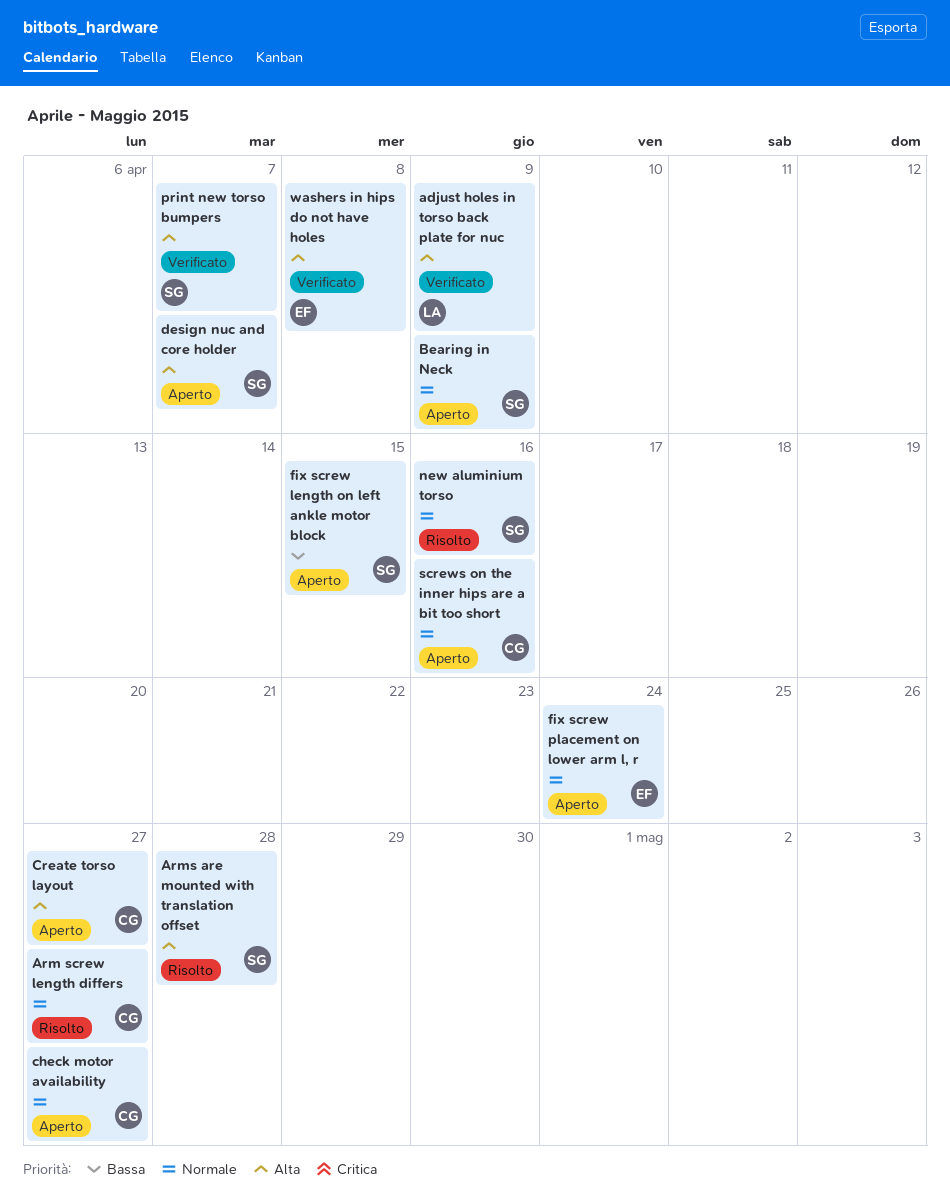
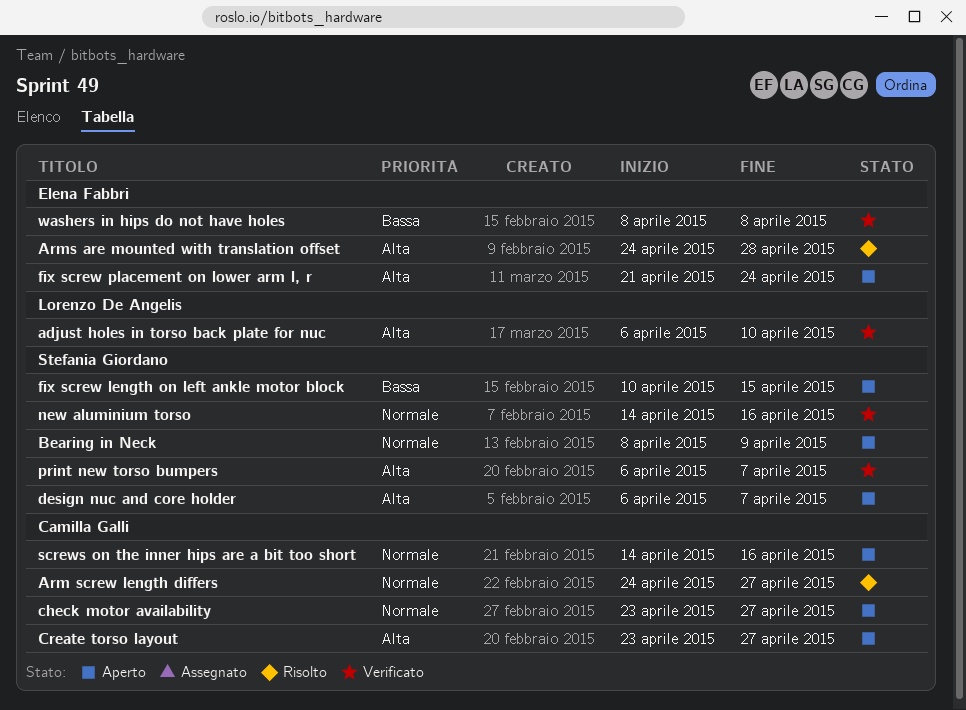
adjust holes in torso back plate for nuc, due: Apr 9 -> Apr 10
Arms are mounted with translation offset, owner: Stefania Giordano -> Elena Fabbri
fix screw placement on lower arm l, r, priority: Normale -> Alta
new aluminium torso, status: Risolto -> Verificato
washers in hips do not have holes, priority: Alta -> Bassa

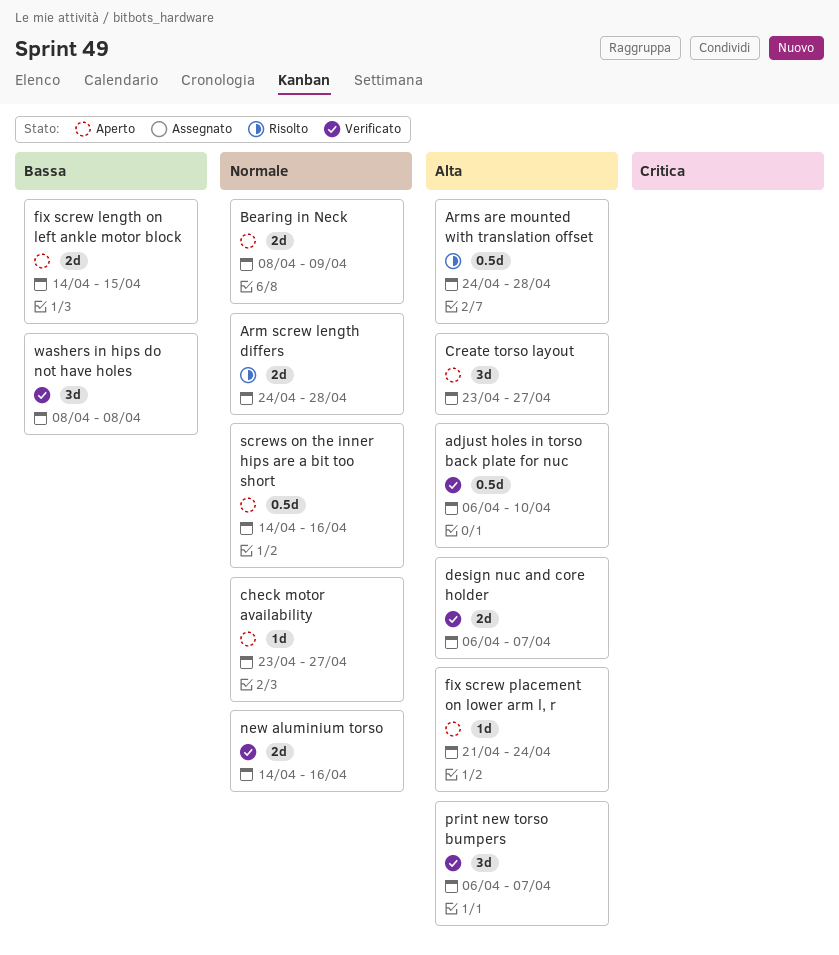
Arm screw length differs, due: Apr 27 -> Apr 28
design nuc and core holder, status: Aperto -> Verificato
fix screw length on left ankle motor block, start: Apr 10 -> Apr 14

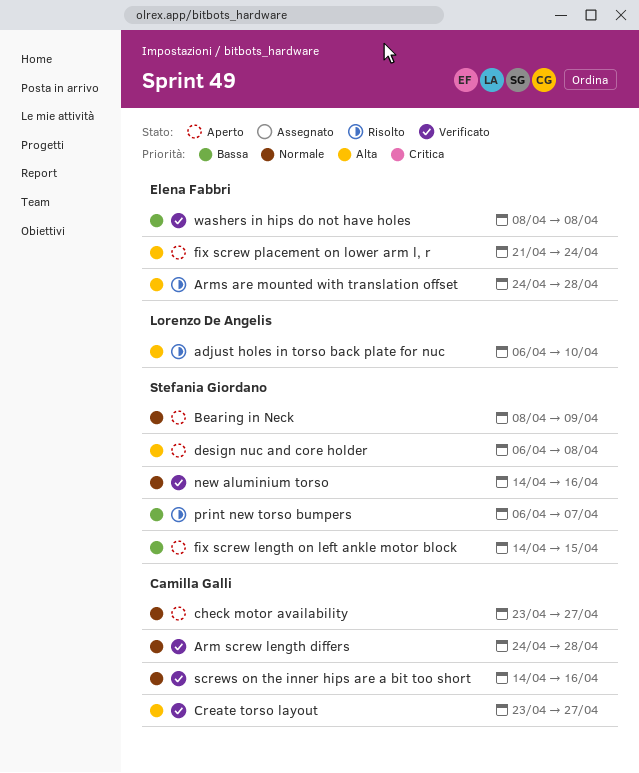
adjust holes in torso back plate for nuc, status: Verificato -> Risolto
Arm screw length differs, status: Risolto -> Verificato
Create torso layout, status: Aperto -> Verificato
design nuc and core holder, status: Verificato -> Aperto
design nuc and core holder, due: Apr 7 -> Apr 8
print new torso bumpers, status: Verificato -> Risolto
print new torso bumpers, priority: Alta -> Bassa
screws on the inner hips are a bit too short, status: Aperto -> Verificato

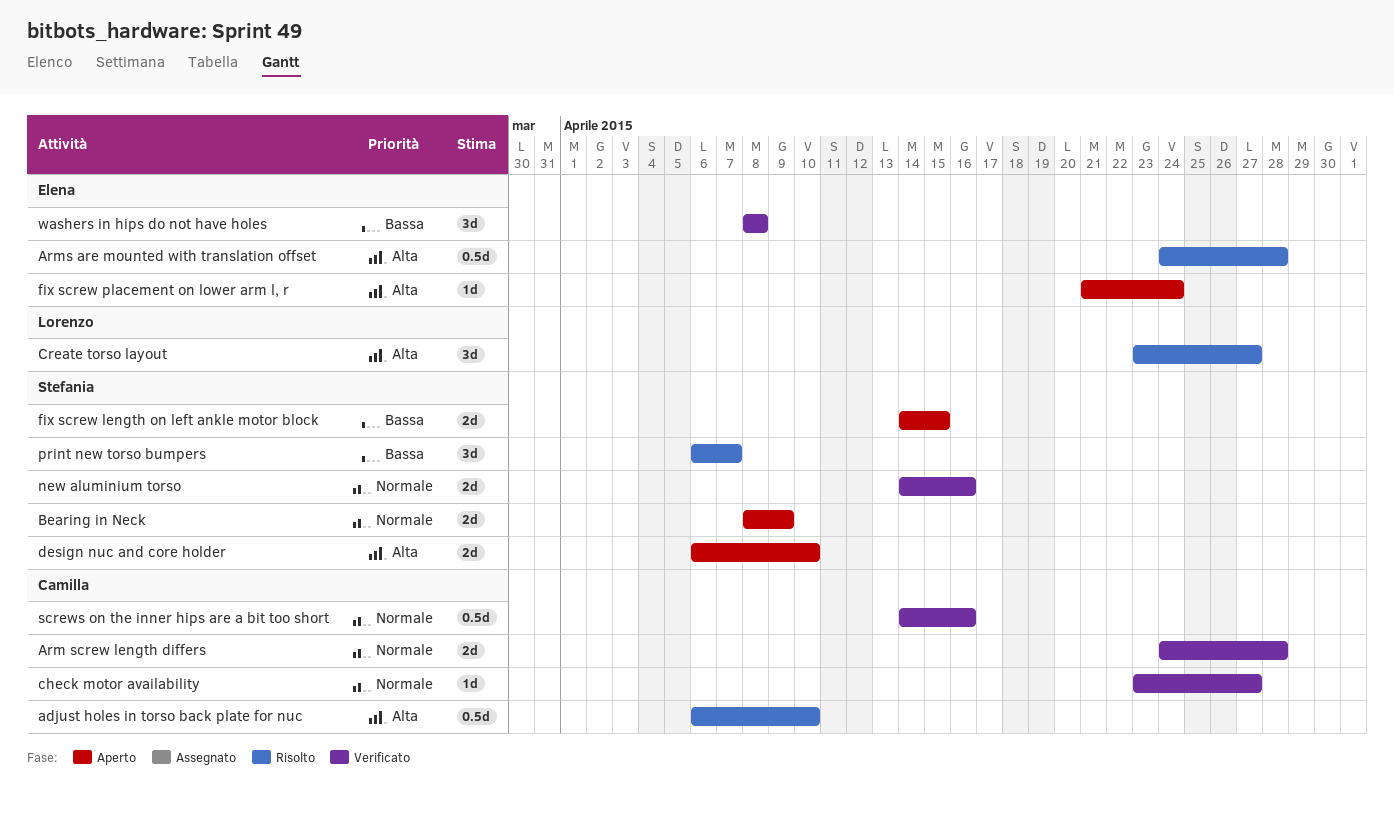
adjust holes in torso back plate for nuc, owner: Lorenzo De Angelis -> Camilla Galli
check motor availability, status: Aperto -> Verificato
Create torso layout, status: Verificato -> Risolto
Create torso layout, owner: Camilla Galli -> Lorenzo De Angelis
design nuc and core holder, due: Apr 8 -> Apr 10

